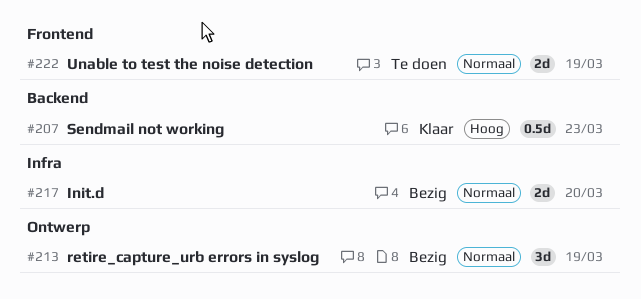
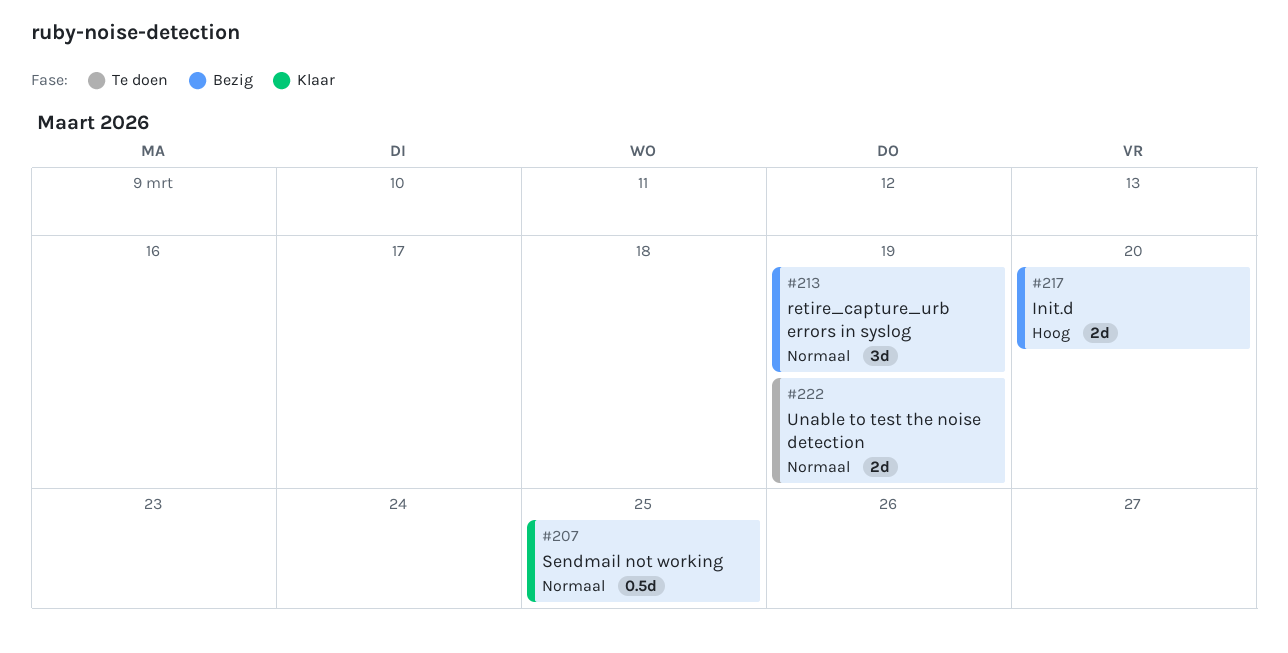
#207, priority: Hoog -> Normaal
#207, due: Mar 23 -> Mar 25
#217, priority: Normaal -> Hoog

